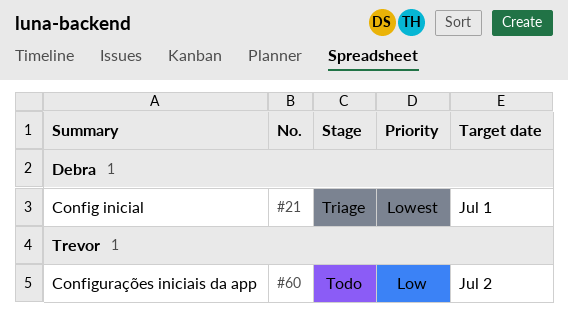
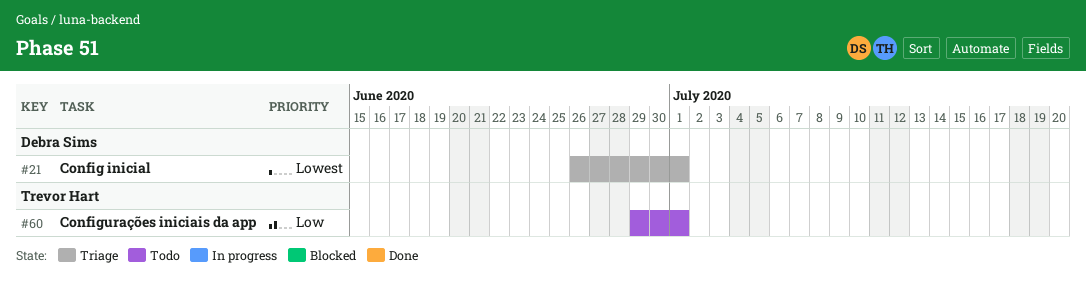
#60, due: Jul 2 -> Jul 1

